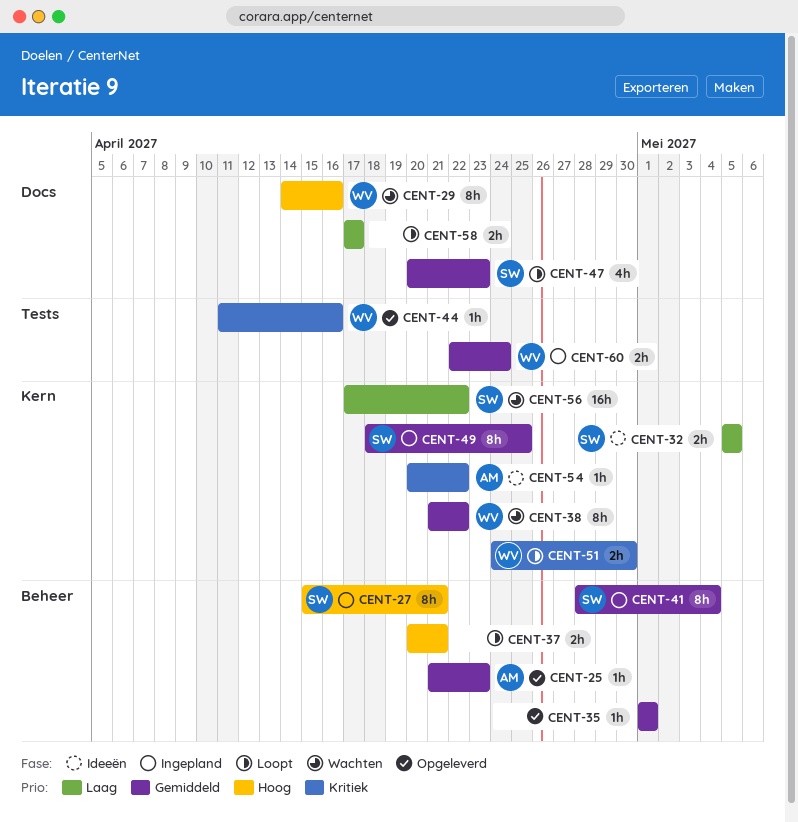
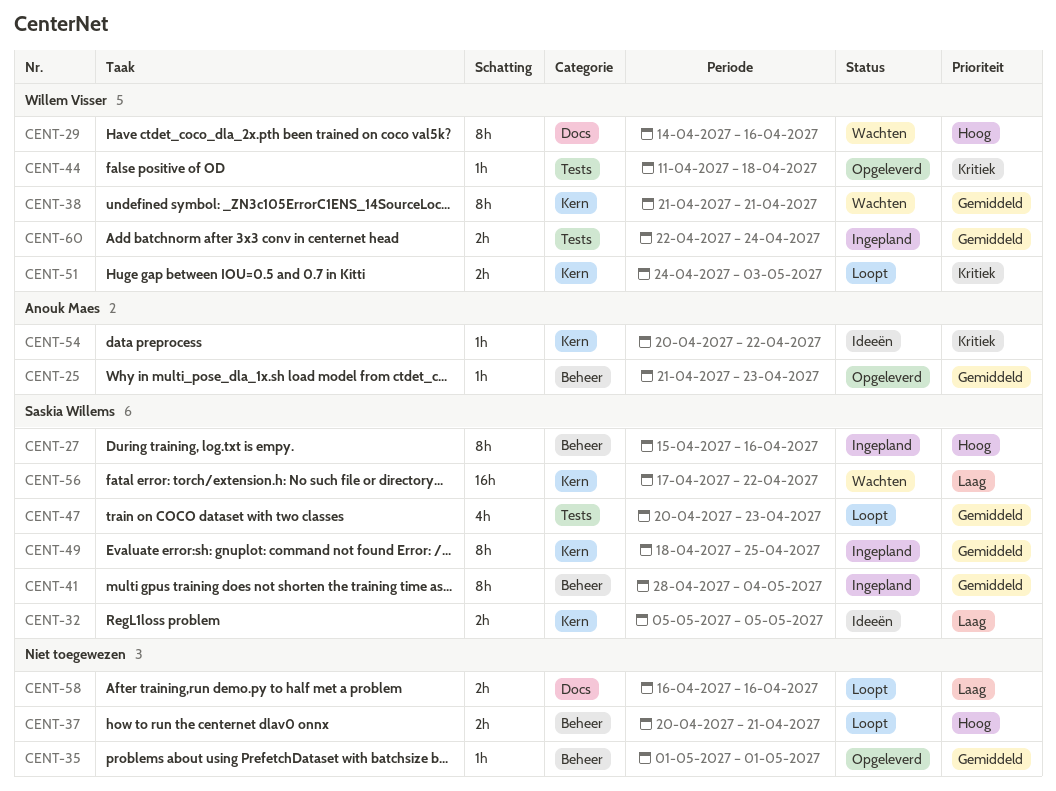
CENT-27, due: Apr 21 -> Apr 16
CENT-38, due: Apr 22 -> Apr 21
CENT-44, due: Apr 16 -> Apr 18
CENT-47, label: Docs -> Tests
CENT-51, due: Apr 30 -> May 3
CENT-58, start: Apr 17 -> Apr 16
CENT-58, due: Apr 17 -> Apr 16

